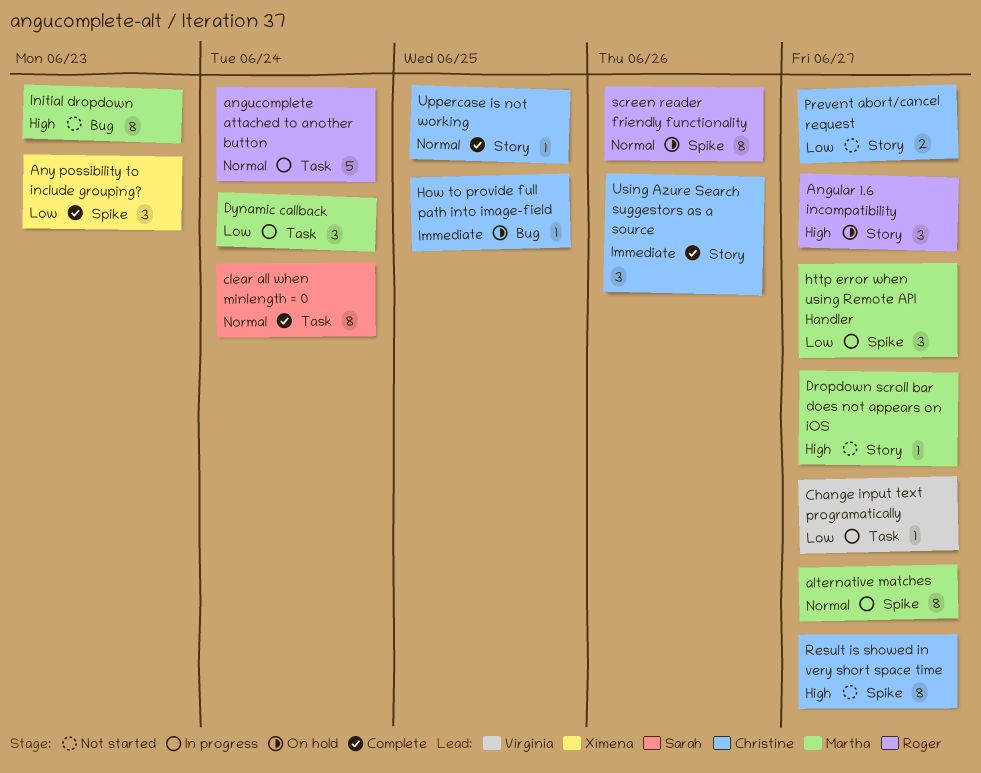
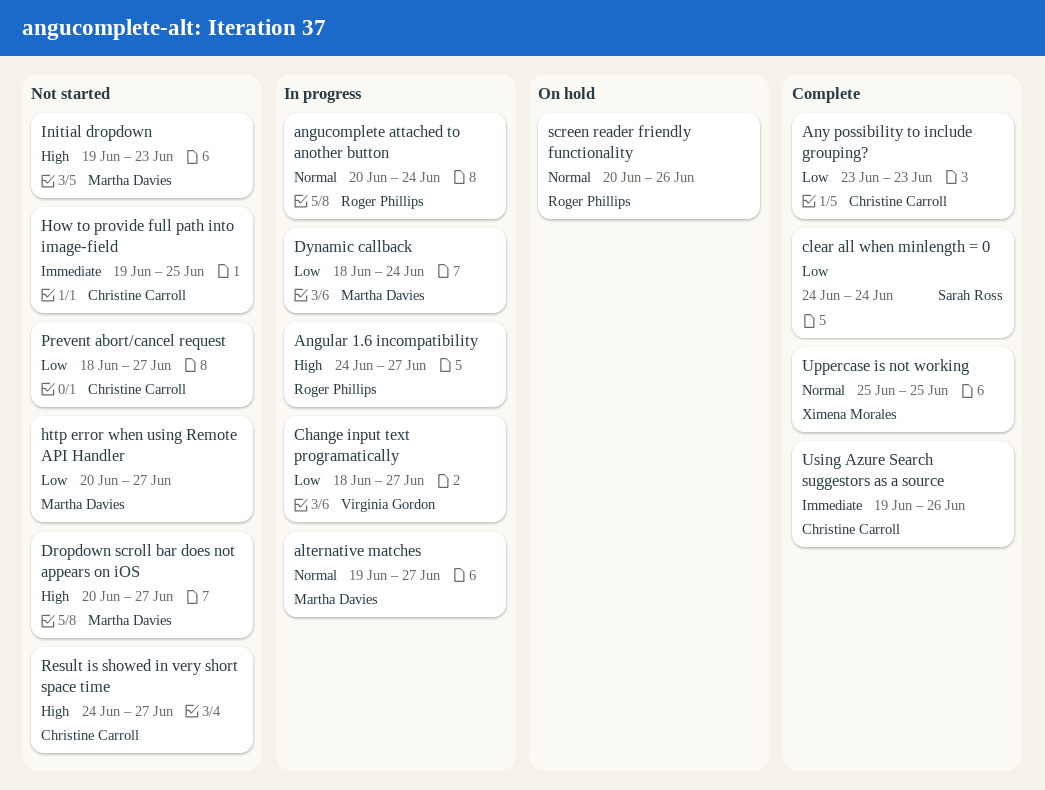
Angular 1.6 incompatibility, status: On hold -> In progress
Any possibility to include grouping?, owner: Ximena Morales -> Christine Carroll
clear all when minlength = 0, priority: Normal -> Low
How to provide full path into image-field, status: On hold -> Not started
http error when using Remote API Handler, status: In progress -> Not started
Uppercase is not working, owner: Christine Carroll -> Ximena Morales

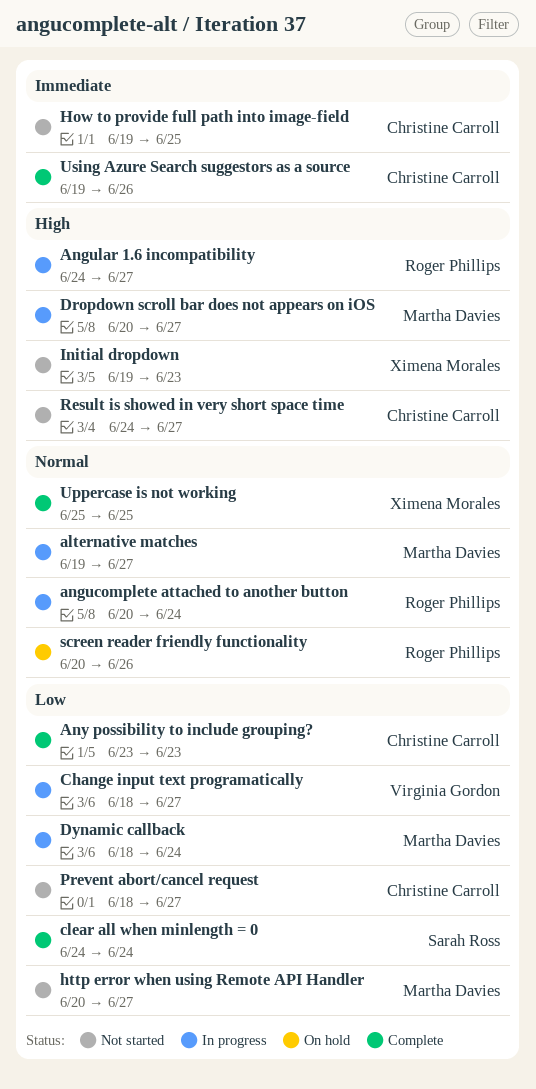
Dropdown scroll bar does not appears on iOS, status: Not started -> In progress
Initial dropdown, owner: Martha Davies -> Ximena Morales

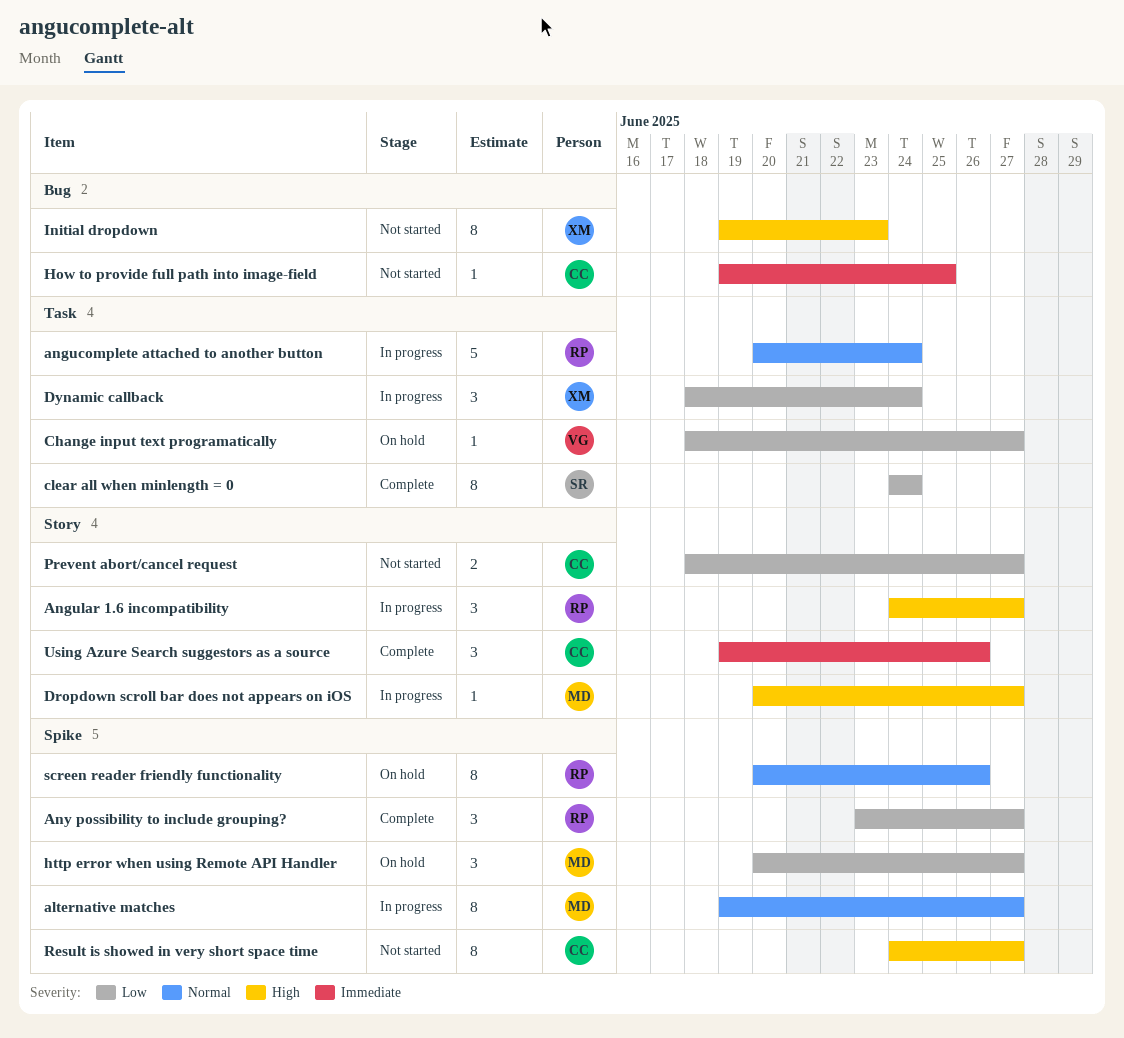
Any possibility to include grouping?, owner: Christine Carroll -> Roger Phillips
Any possibility to include grouping?, due: Jun 23 -> Jun 27
Change input text programatically, status: In progress -> On hold
Dynamic callback, owner: Martha Davies -> Ximena Morales
http error when using Remote API Handler, status: Not started -> On hold
Uppercase is not working: present -> none

